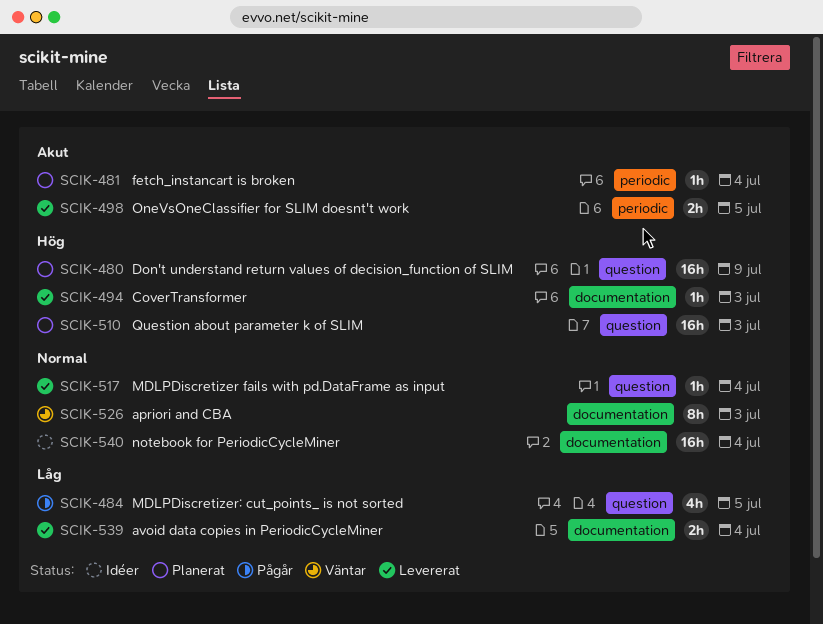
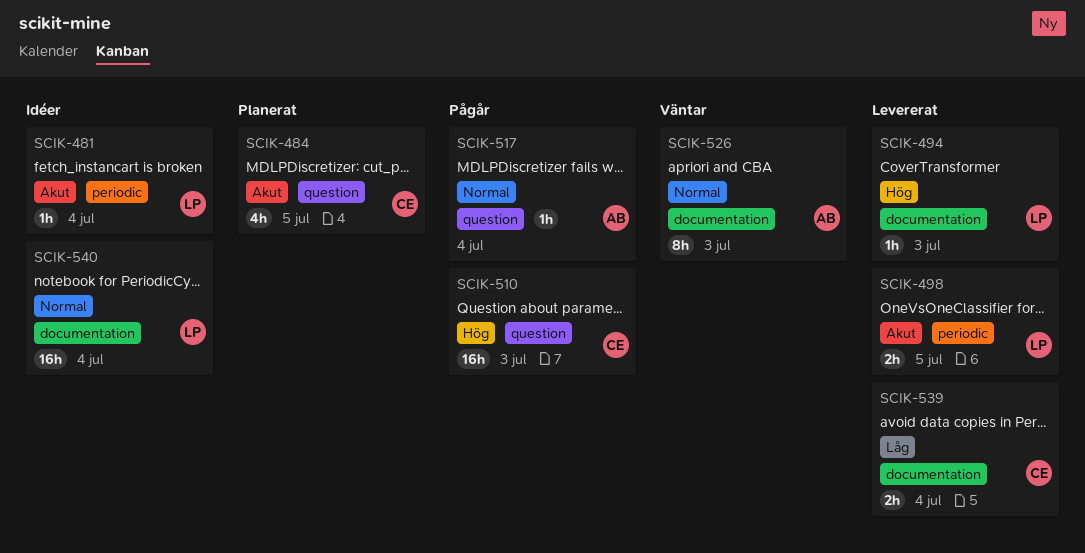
SCIK-480: present -> none
SCIK-481, status: Planerat -> Idéer
SCIK-484, status: Pågår -> Planerat
SCIK-484, priority: Låg -> Akut
SCIK-510, status: Planerat -> Pågår
SCIK-517, status: Levererat -> Pågår

